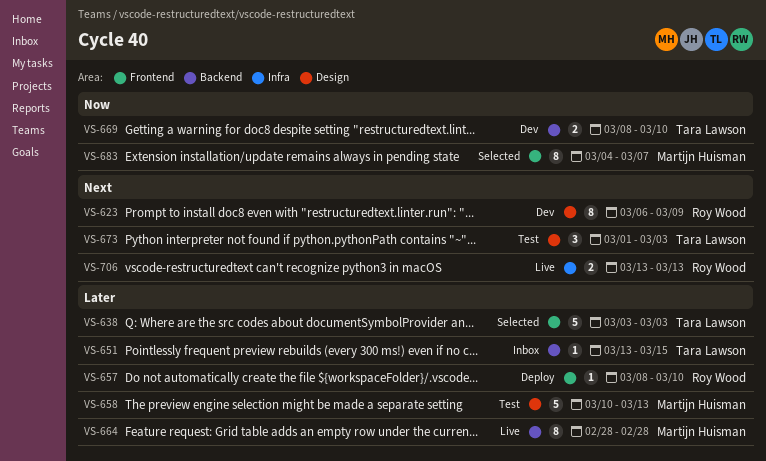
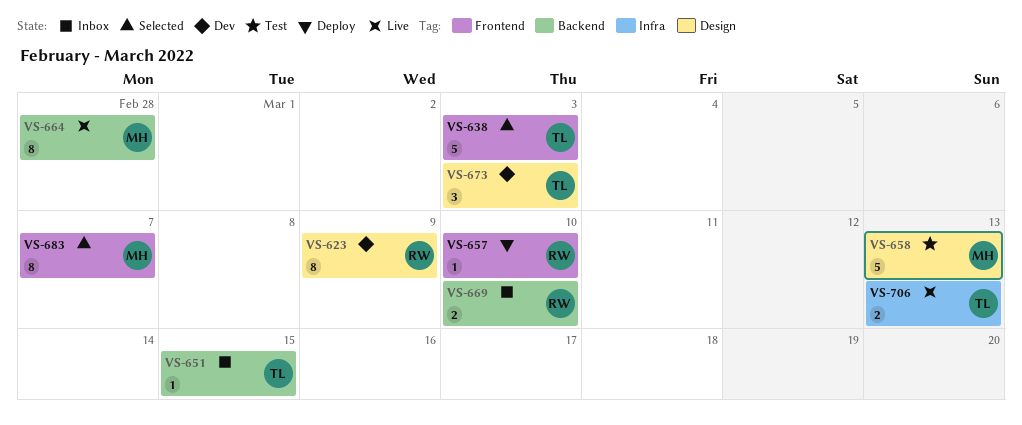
VS-669, status: Dev -> Inbox
VS-669, owner: Tara Lawson -> Roy Wood
VS-673, status: Test -> Dev
VS-706, owner: Roy Wood -> Tara Lawson

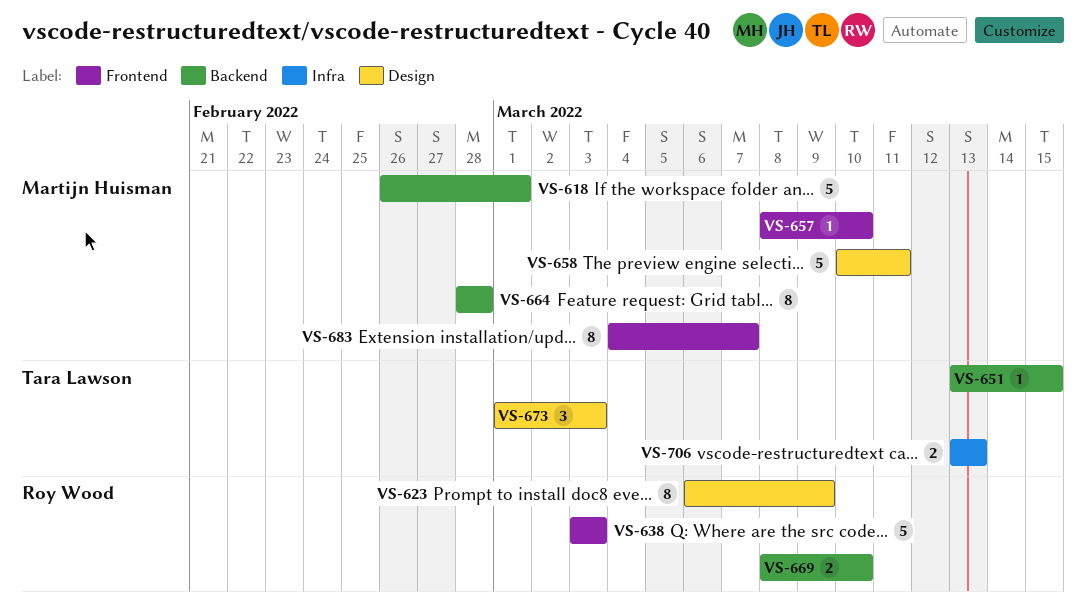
VS-618: none -> present
VS-638, owner: Tara Lawson -> Roy Wood
VS-657, owner: Roy Wood -> Martijn Huisman
VS-658, due: Mar 13 -> Mar 11

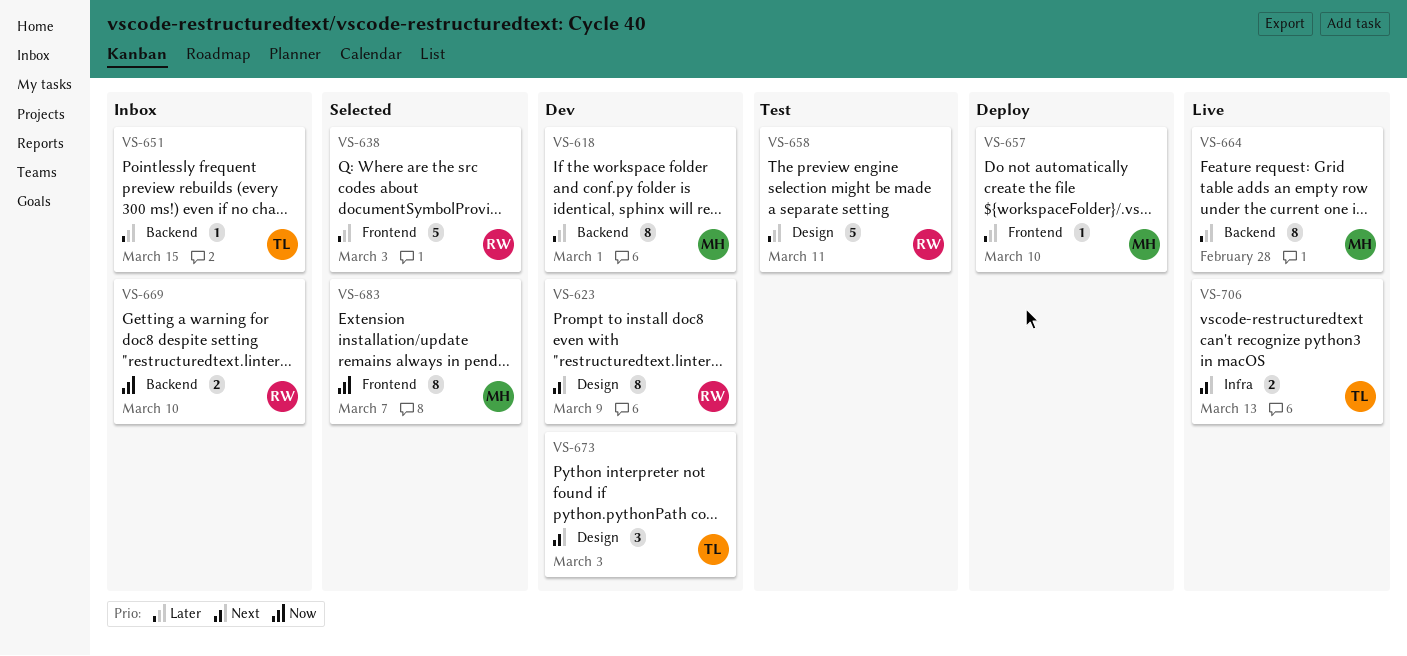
VS-618, estimate: 5 -> 8
VS-658, owner: Martijn Huisman -> Roy Wood

